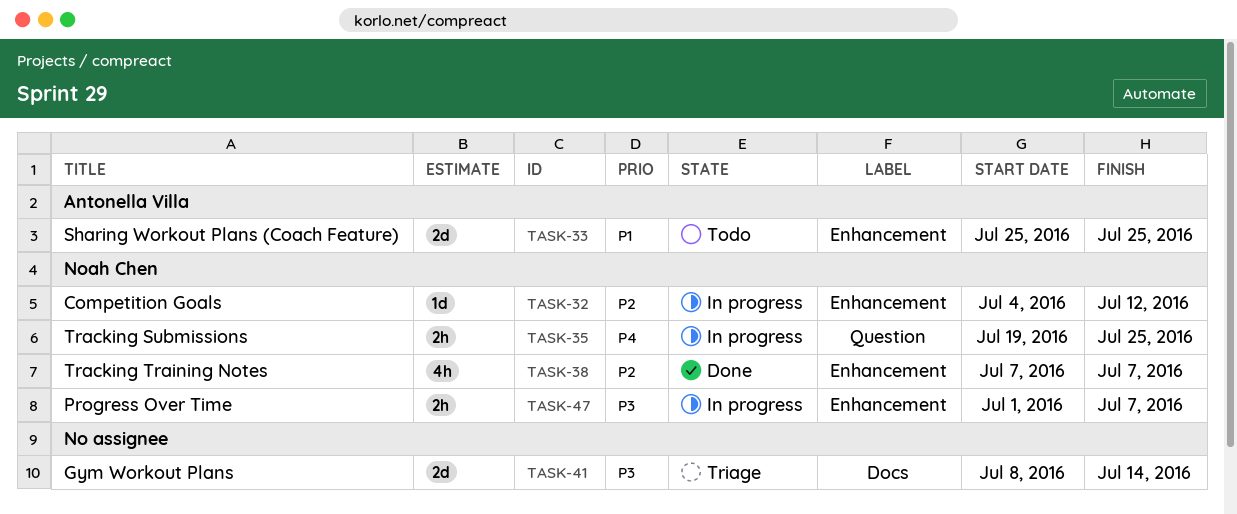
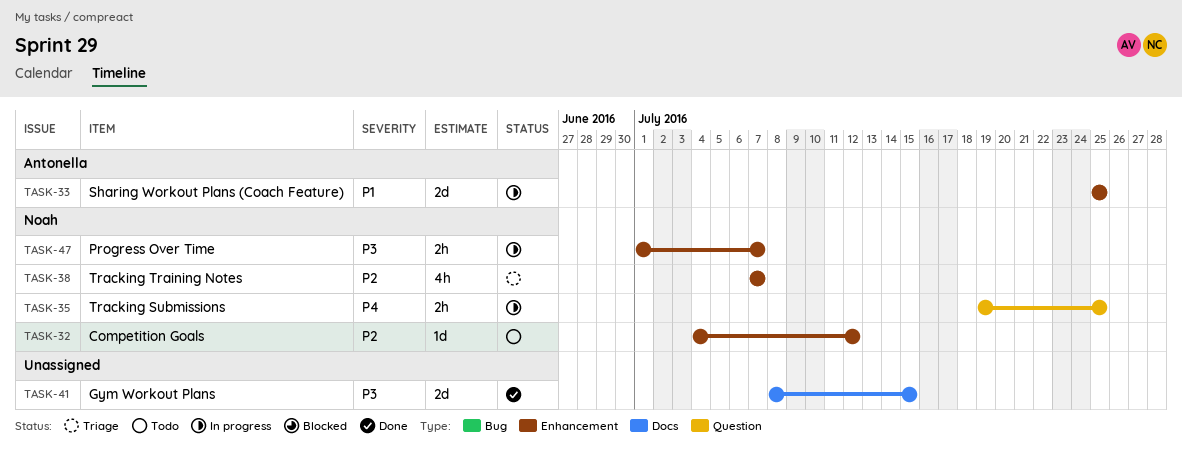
TASK-32, status: In progress -> Todo
TASK-33, status: Todo -> In progress
TASK-38, status: Done -> Triage
TASK-41, status: Triage -> Done
TASK-41, due: Jul 14 -> Jul 15

